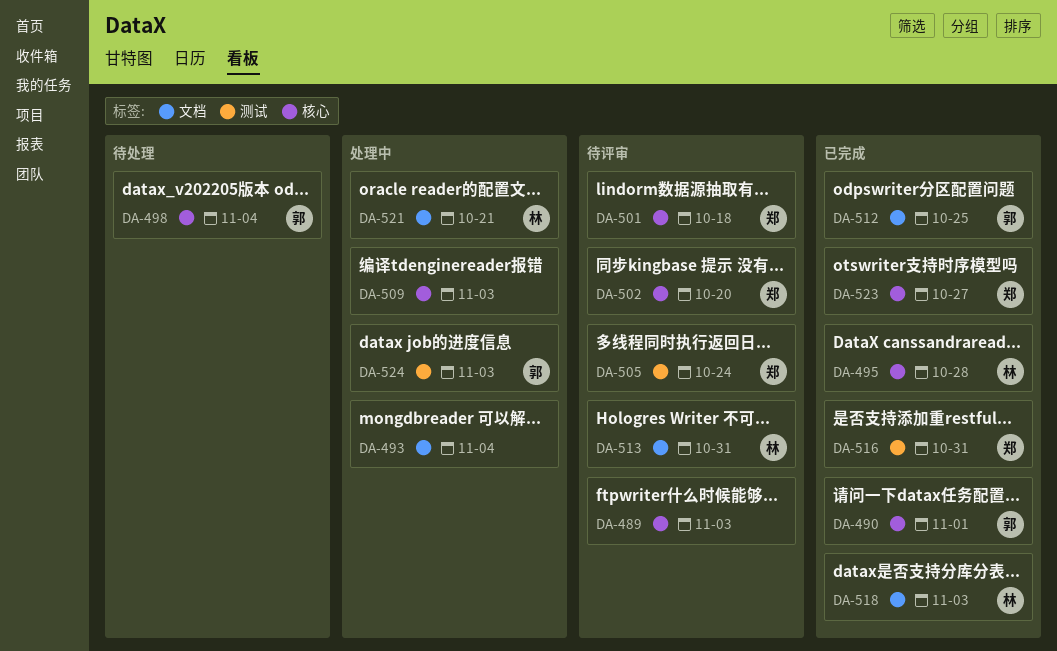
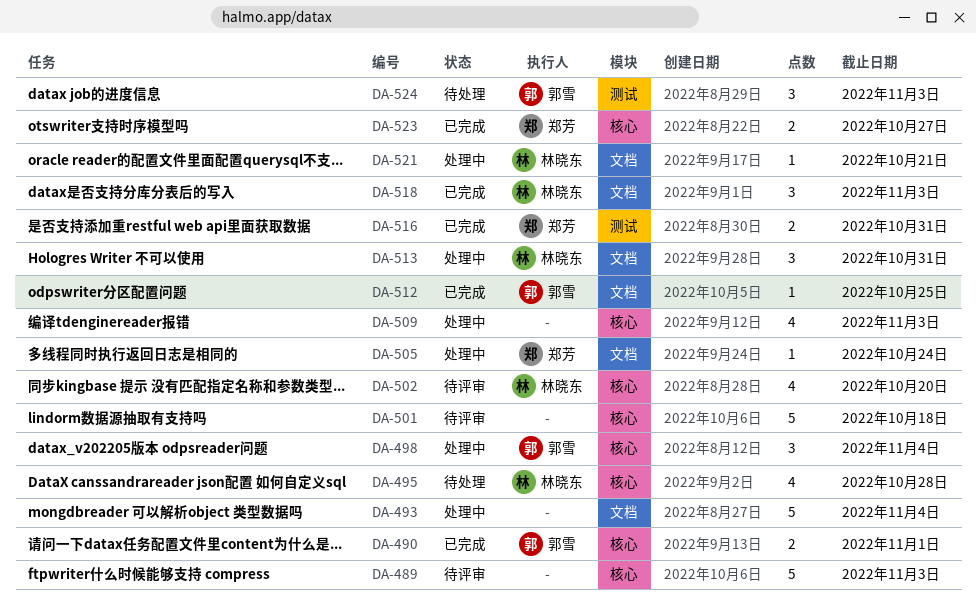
DA-495, status: 已完成 -> 待处理
DA-498, status: 待处理 -> 处理中
DA-501, owner: 郑芳 -> none
DA-502, owner: 郑芳 -> 林晓东
DA-505, status: 待评审 -> 处理中
DA-505, label: 测试 -> 文档
DA-513, status: 待评审 -> 处理中
DA-524, status: 处理中 -> 待处理

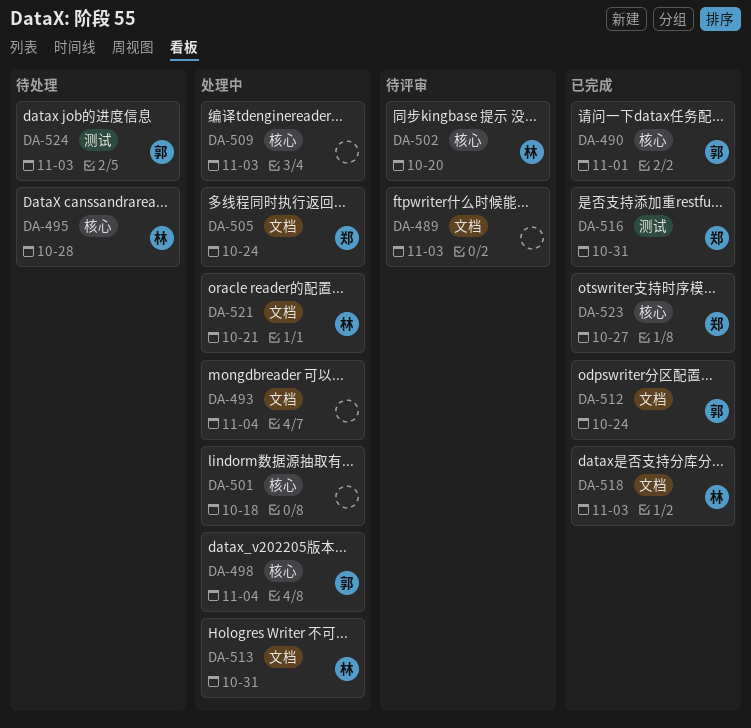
DA-489, label: 核心 -> 文档
DA-501, status: 待评审 -> 处理中
DA-512, due: Oct 25 -> Oct 24

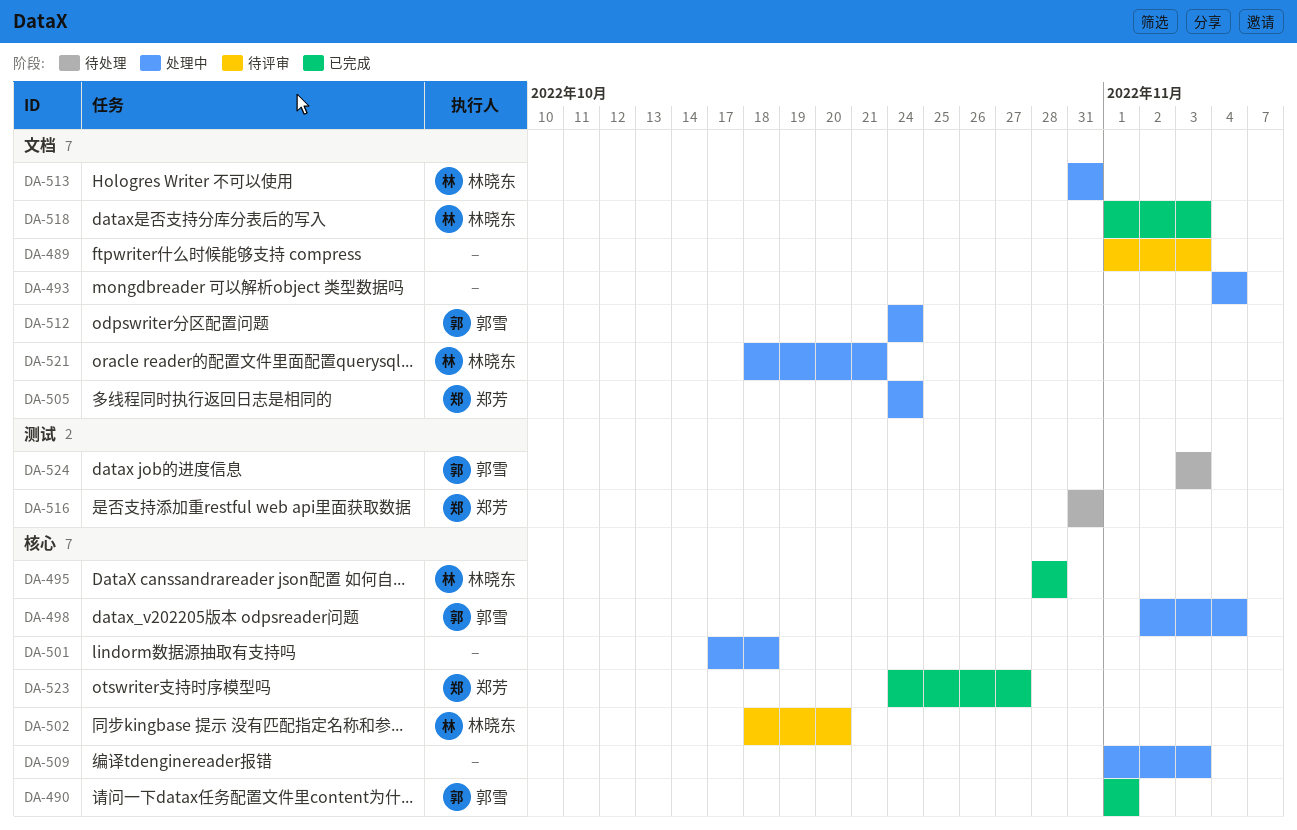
DA-495, status: 待处理 -> 已完成
DA-512, status: 已完成 -> 处理中
DA-516, status: 已完成 -> 待处理

